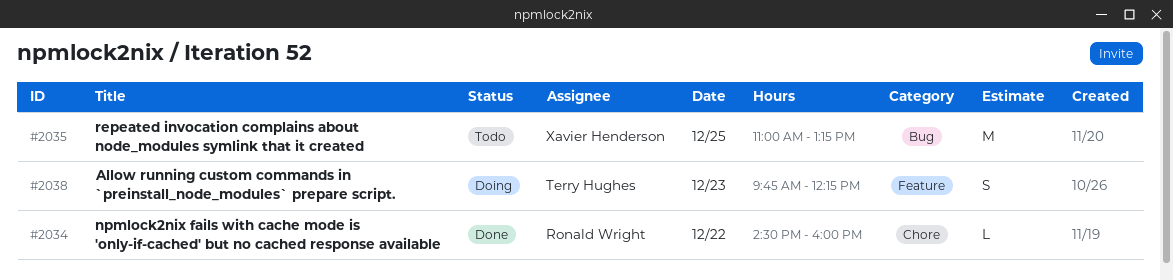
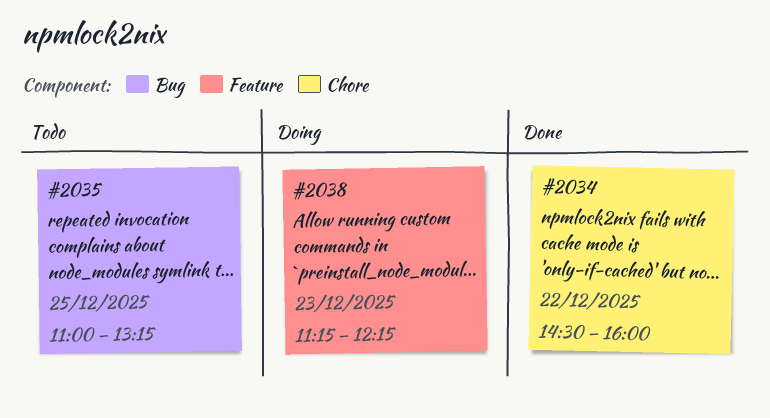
#2038, begins: 09:45 -> 11:15

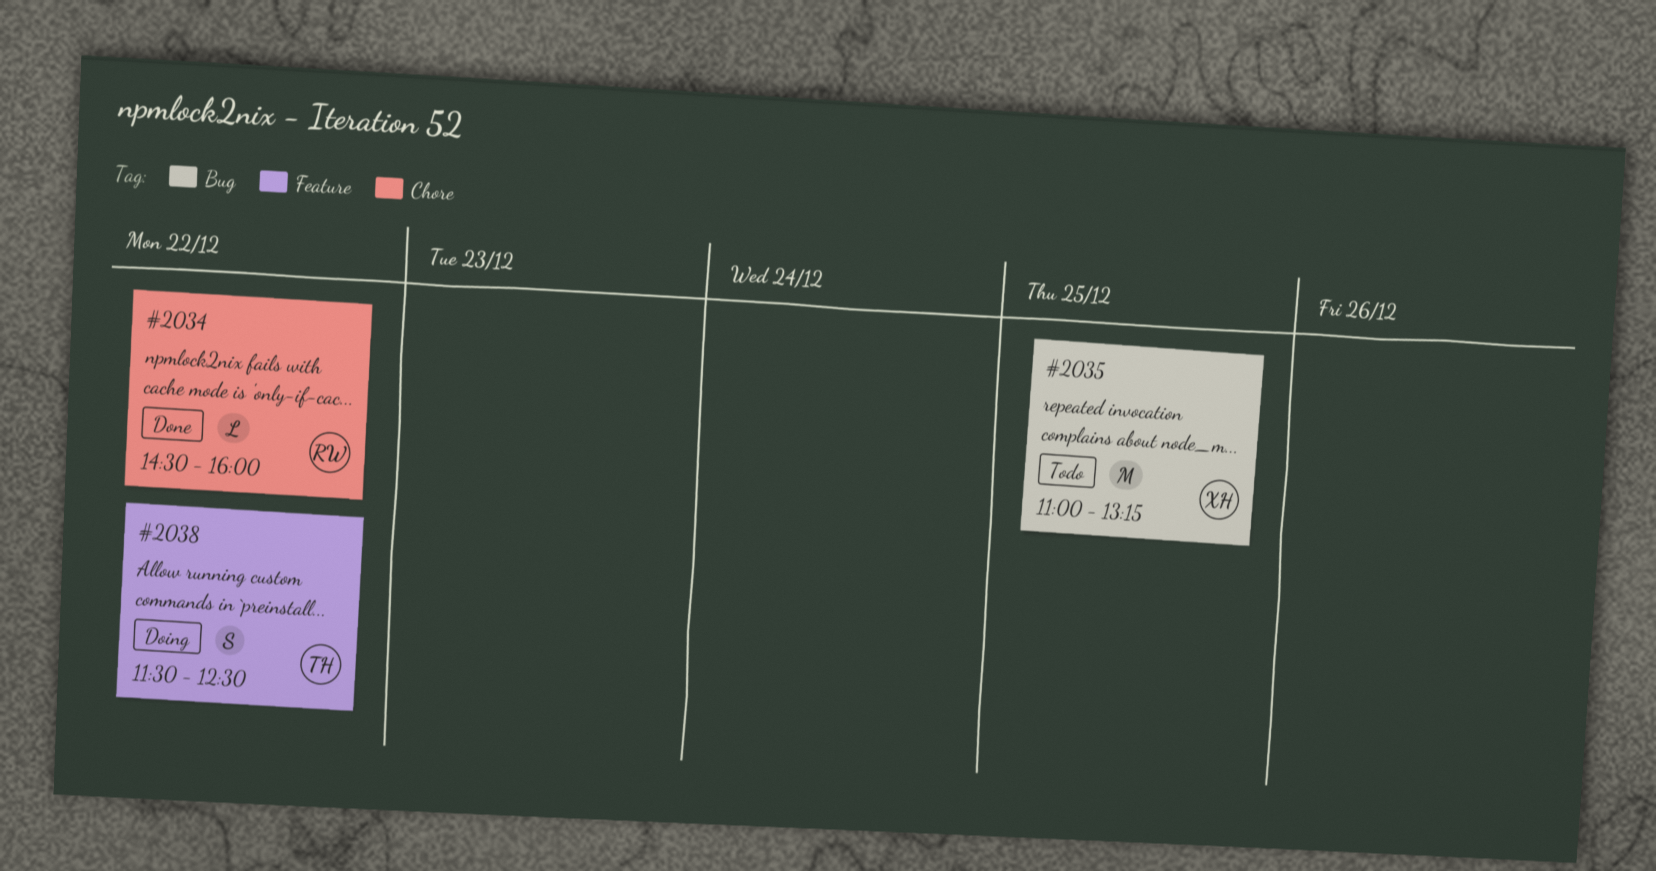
#2038, day: Dec 23 -> Dec 22
#2038, begins: 11:15 -> 11:30
#2038, ends: 12:15 -> 12:30

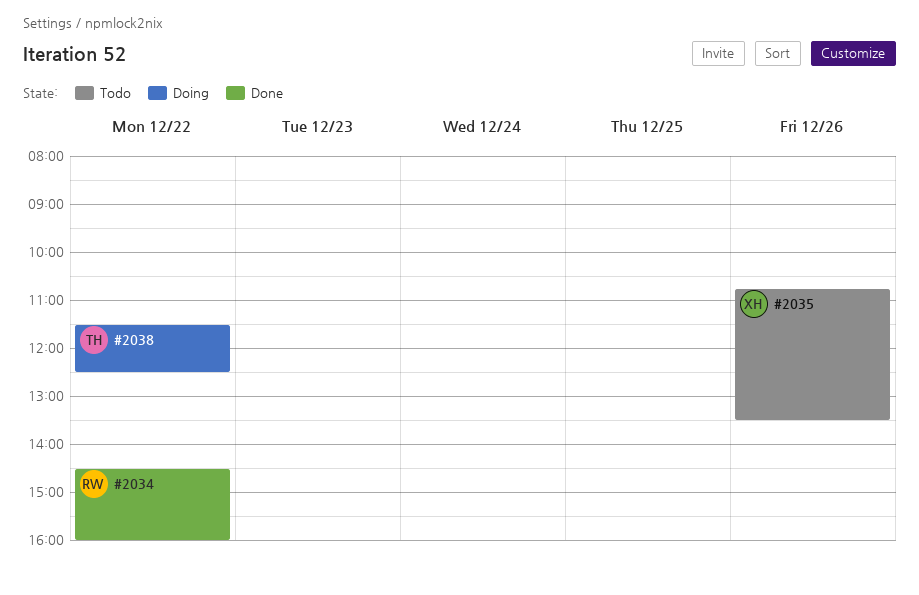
#2035, day: Dec 25 -> Dec 26
#2035, begins: 11:00 -> 10:45
#2035, ends: 13:15 -> 13:30

